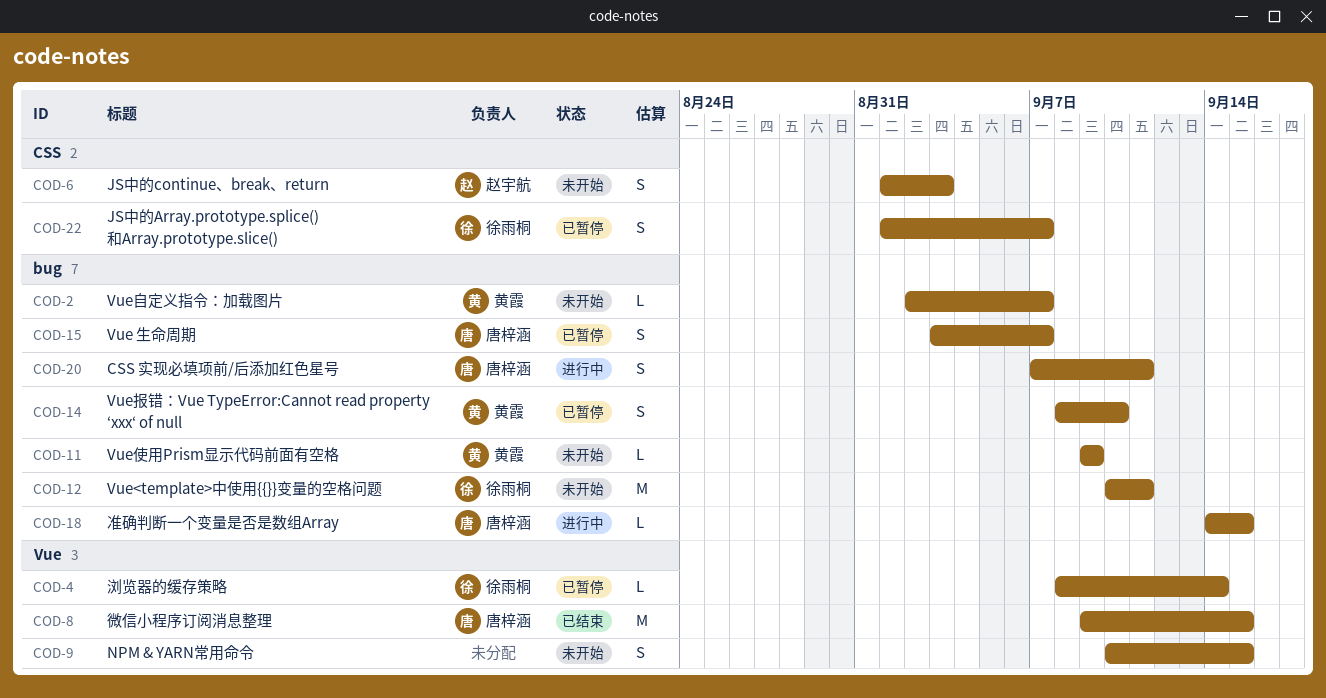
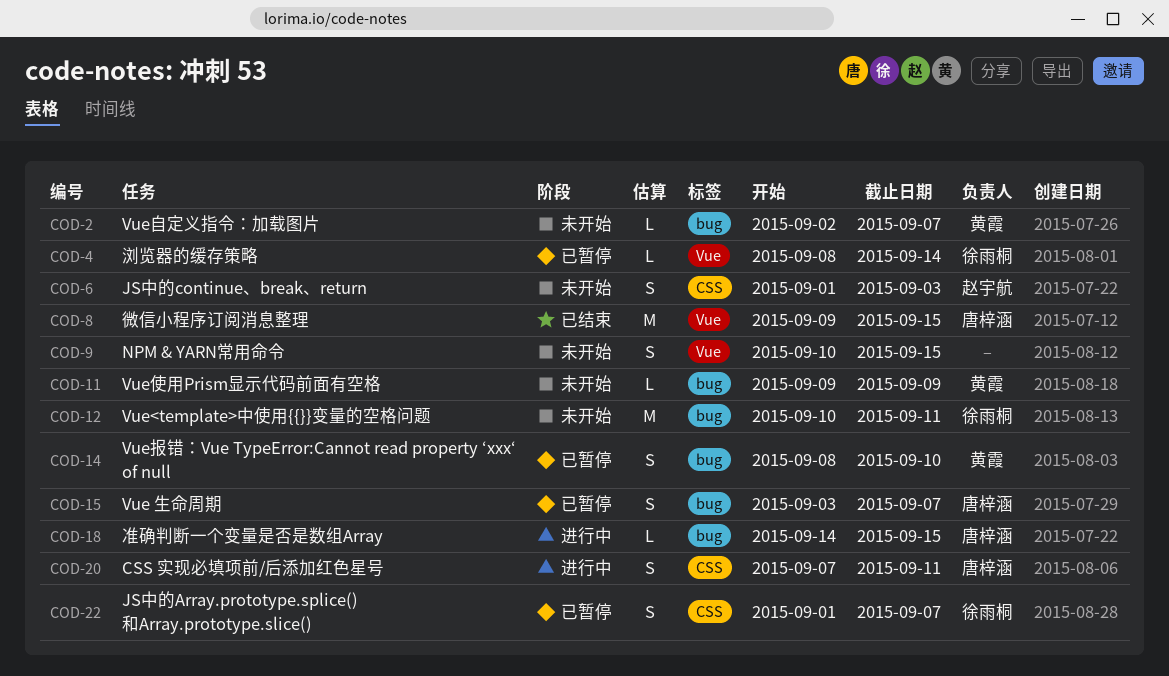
COD-20, label: bug -> CSS

